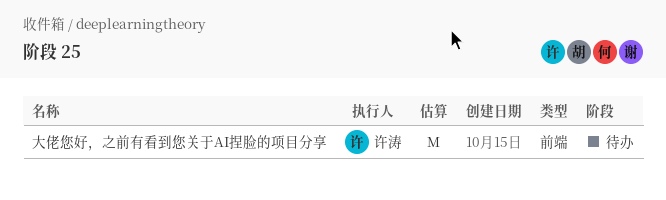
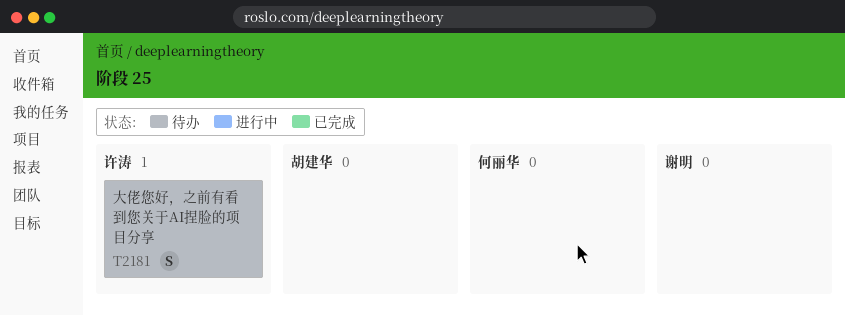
大佬您好，之前有看到您关于AI捏脸的项目分享, estimate: M -> S

